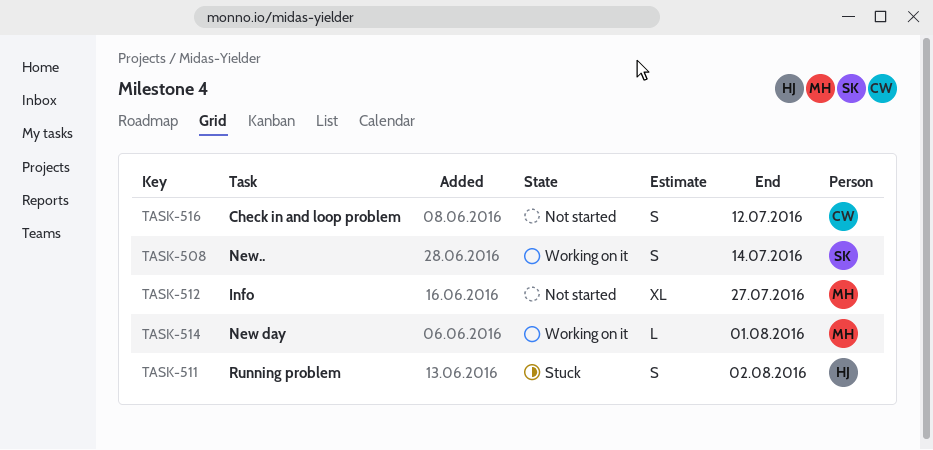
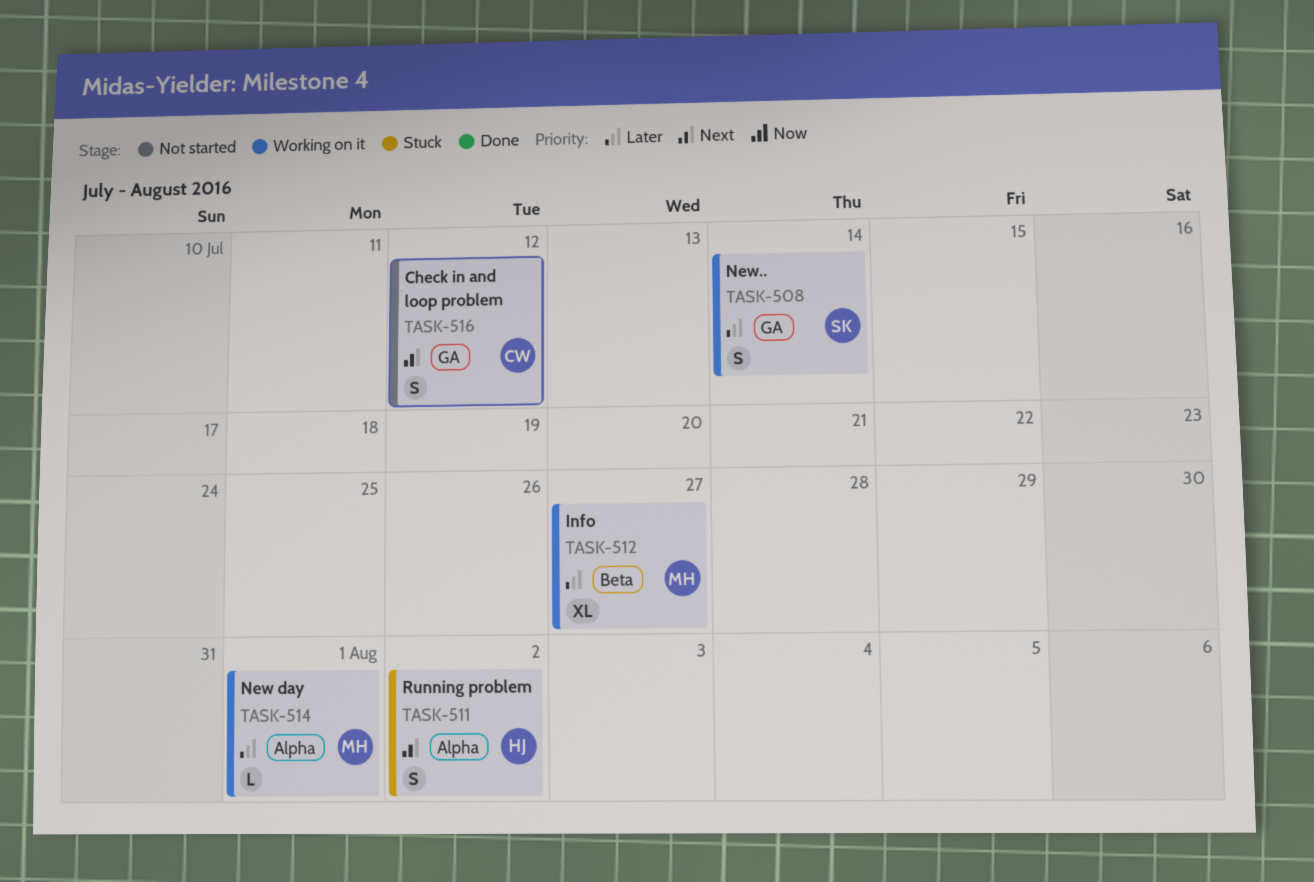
TASK-512, status: Not started -> Working on it

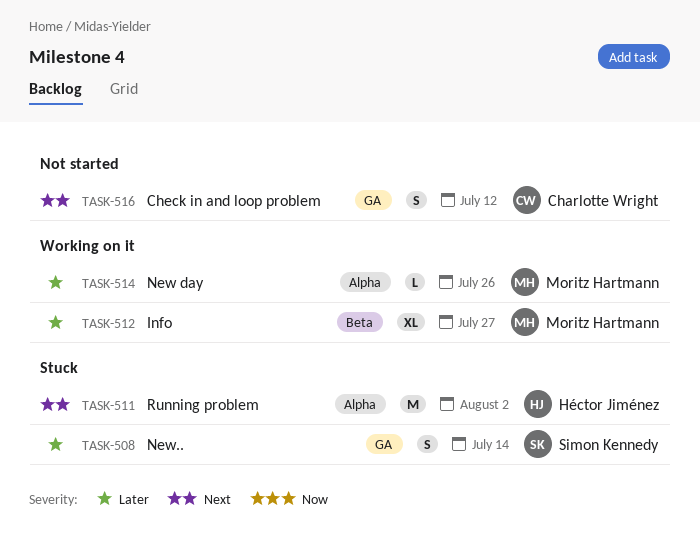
TASK-508, status: Working on it -> Stuck
TASK-511, estimate: S -> M
TASK-514, due: Aug 1 -> Jul 26

